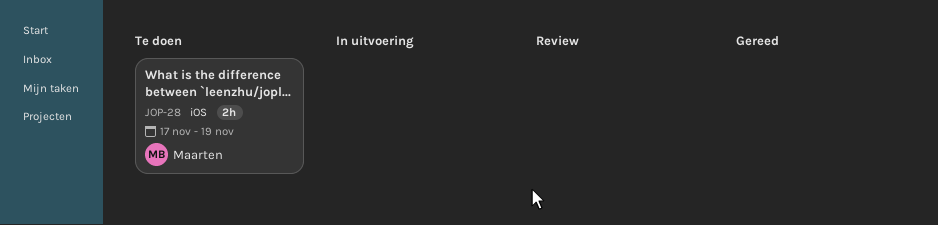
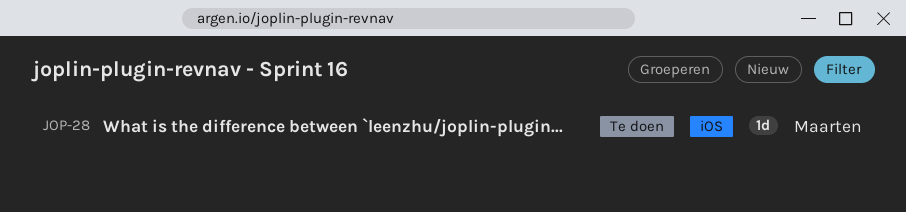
JOP-28, estimate: 2h -> 1d

